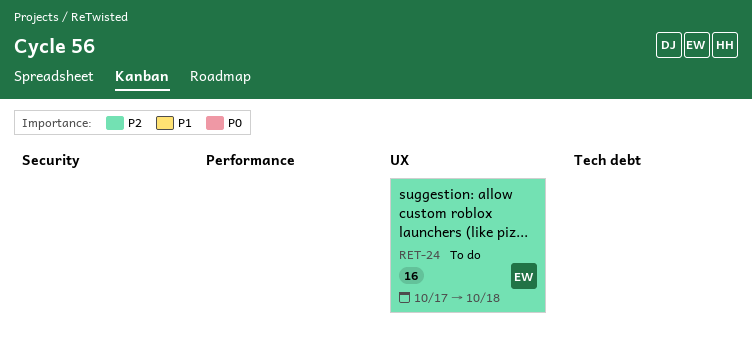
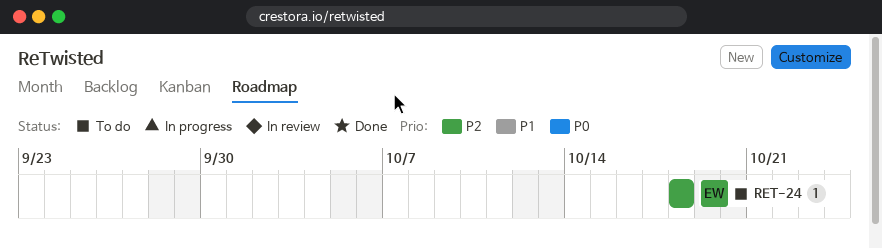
RET-24, estimate: 16 -> 1
RET-24, start: Oct 17 -> Oct 18

